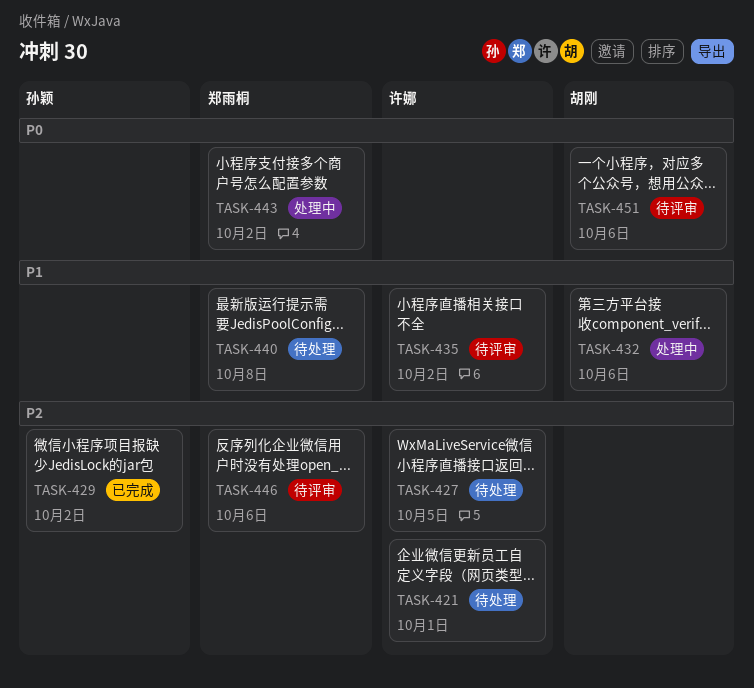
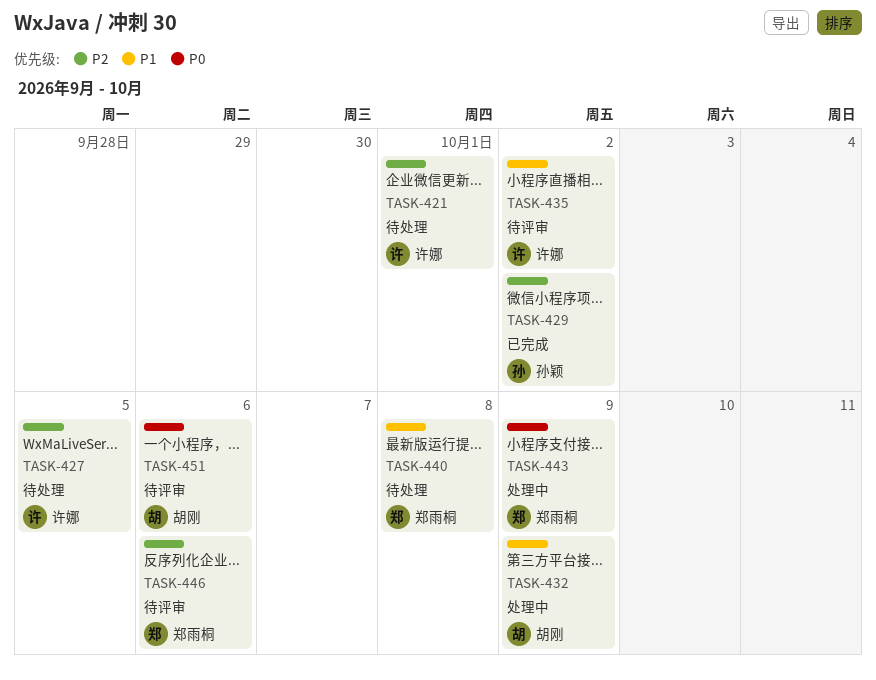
TASK-432, due: Oct 6 -> Oct 9
TASK-443, due: Oct 2 -> Oct 9

